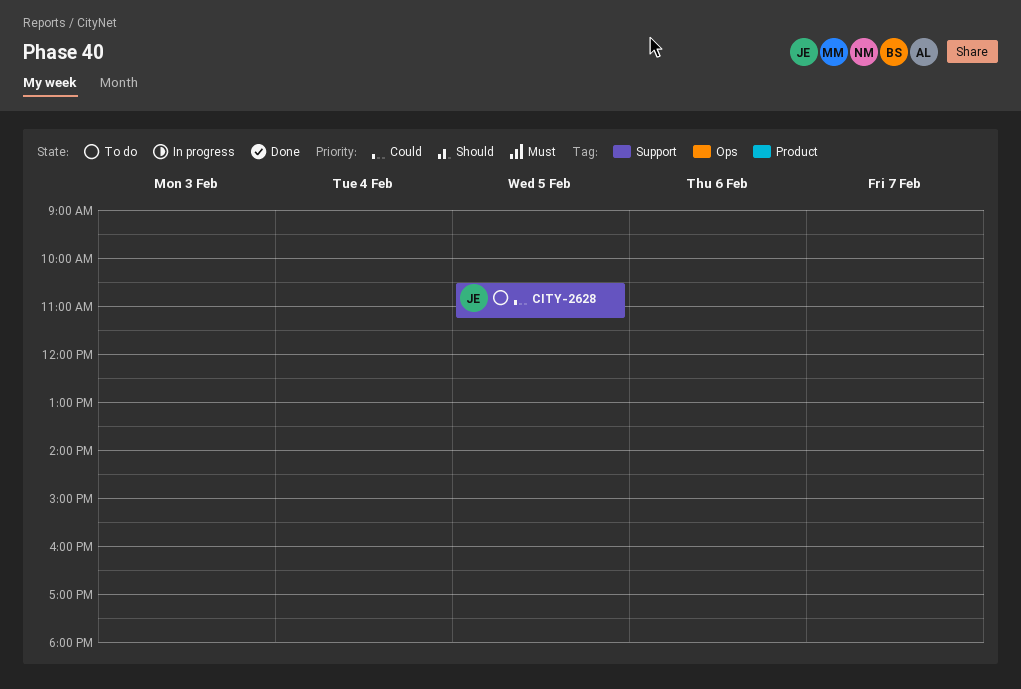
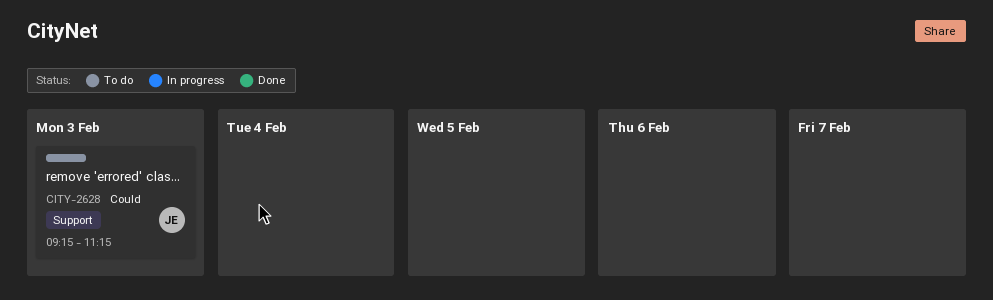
CITY-2628, day: Feb 5 -> Feb 3
CITY-2628, begins: 10:30 -> 09:15

